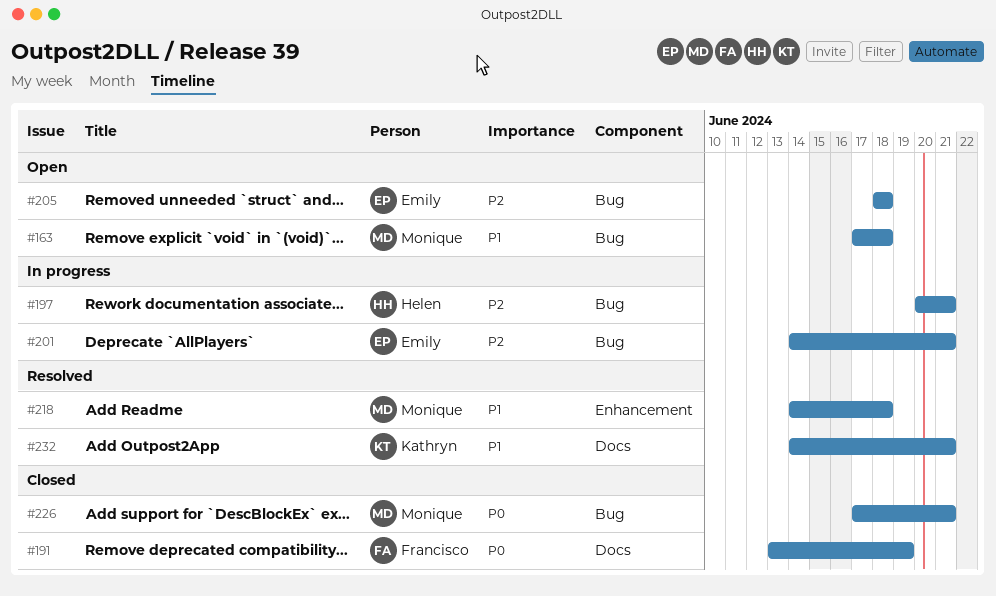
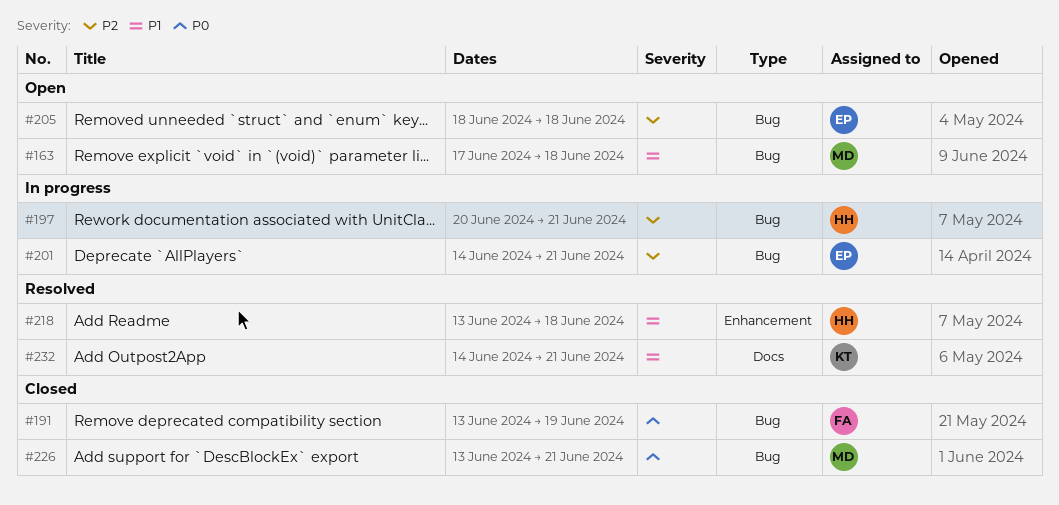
#191, label: Docs -> Bug
#218, owner: Monique -> Helen
#218, start: Jun 14 -> Jun 13
#226, start: Jun 17 -> Jun 13

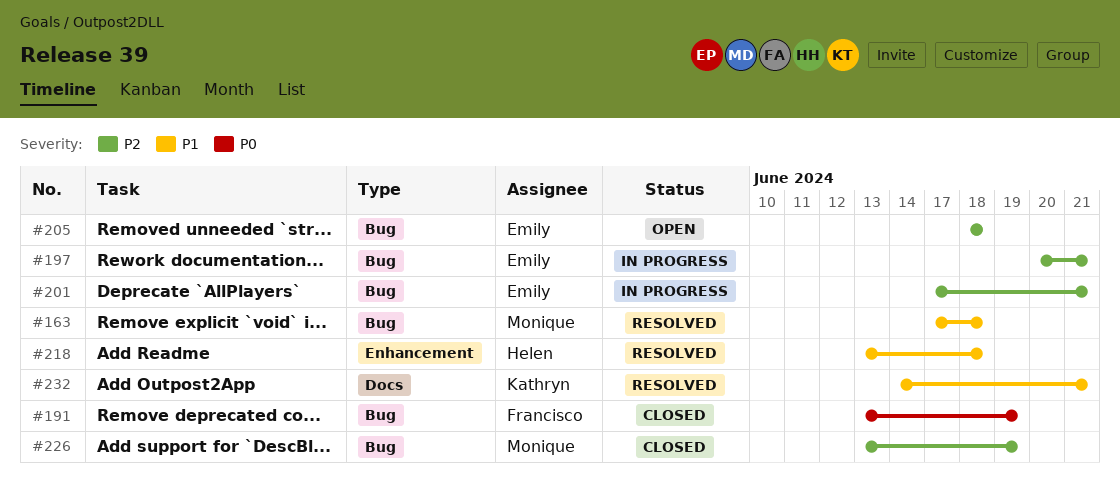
#163, status: Open -> Resolved
#197, owner: Helen -> Emily
#201, start: Jun 14 -> Jun 17
#226, priority: P0 -> P2
#226, due: Jun 21 -> Jun 19

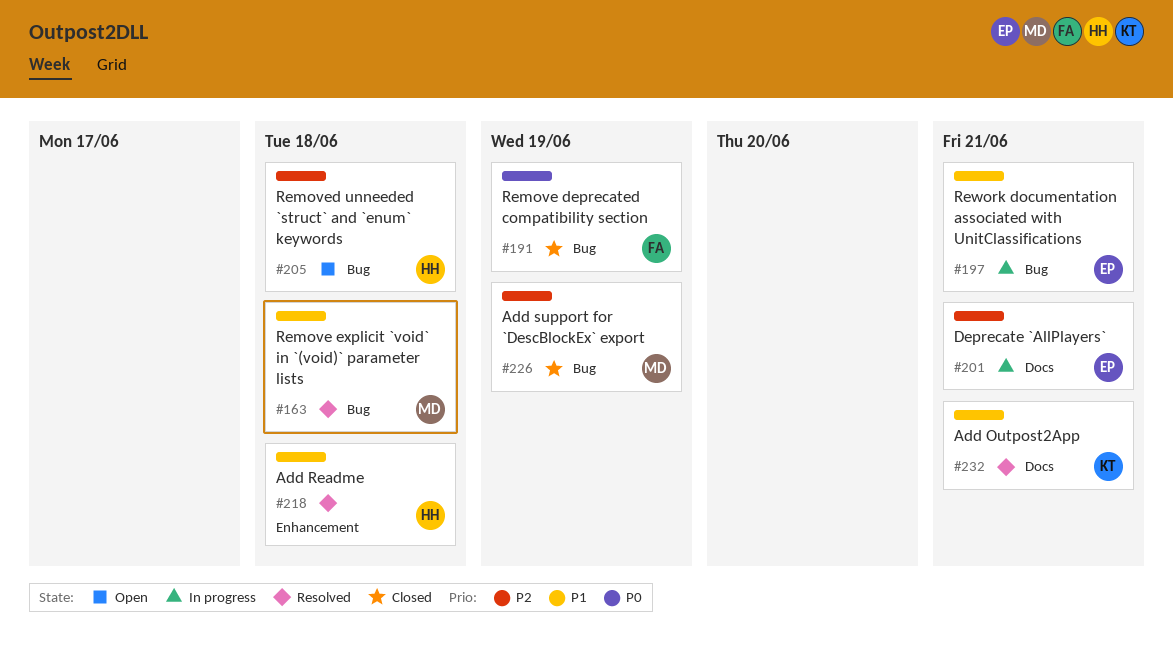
#197, priority: P2 -> P1
#201, label: Bug -> Docs
#205, owner: Emily -> Helen

